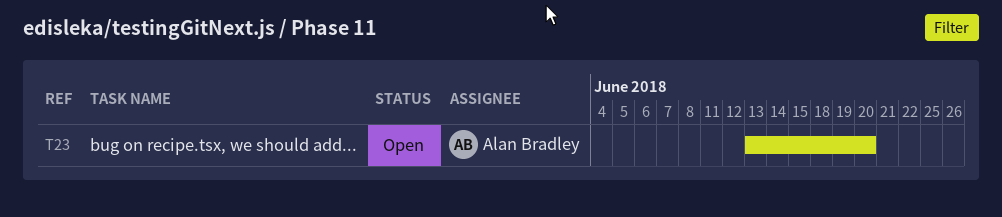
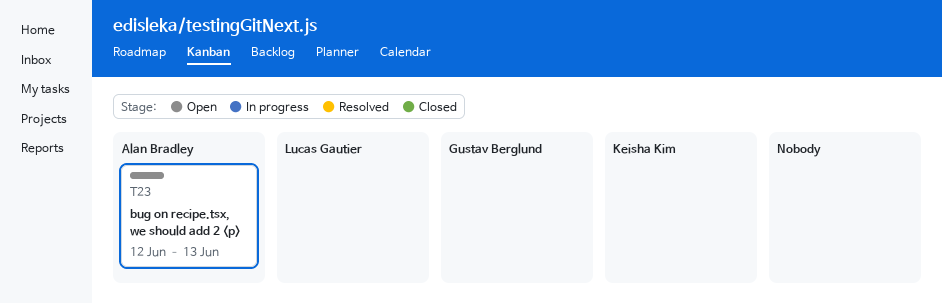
T23, start: Jun 13 -> Jun 12
T23, due: Jun 20 -> Jun 13

